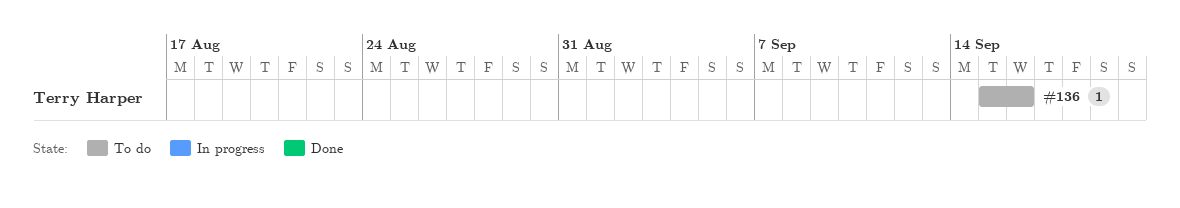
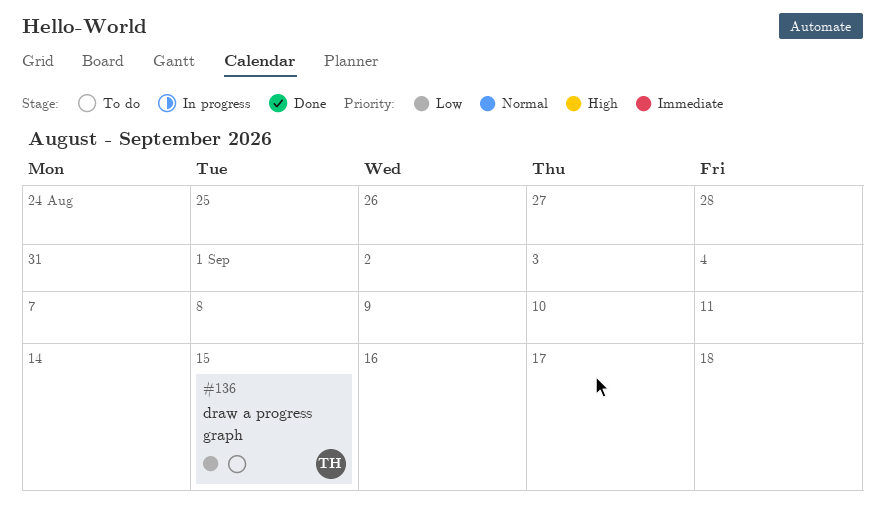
#136, due: Sep 16 -> Sep 15

